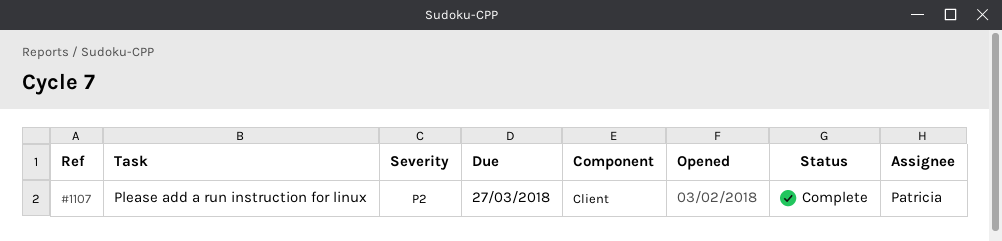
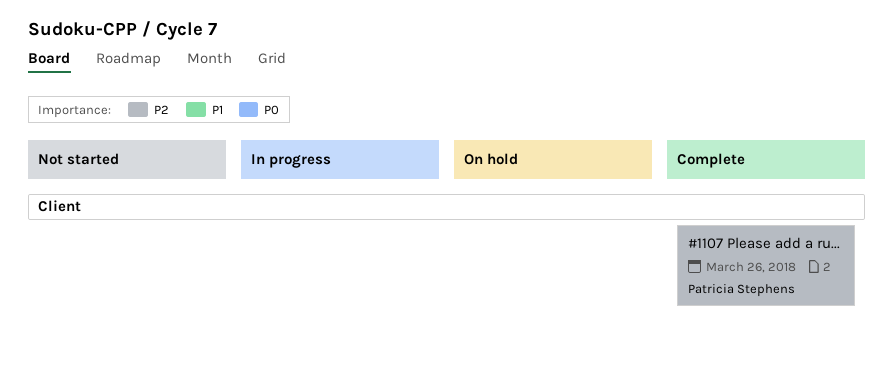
#1107, due: Mar 27 -> Mar 26

